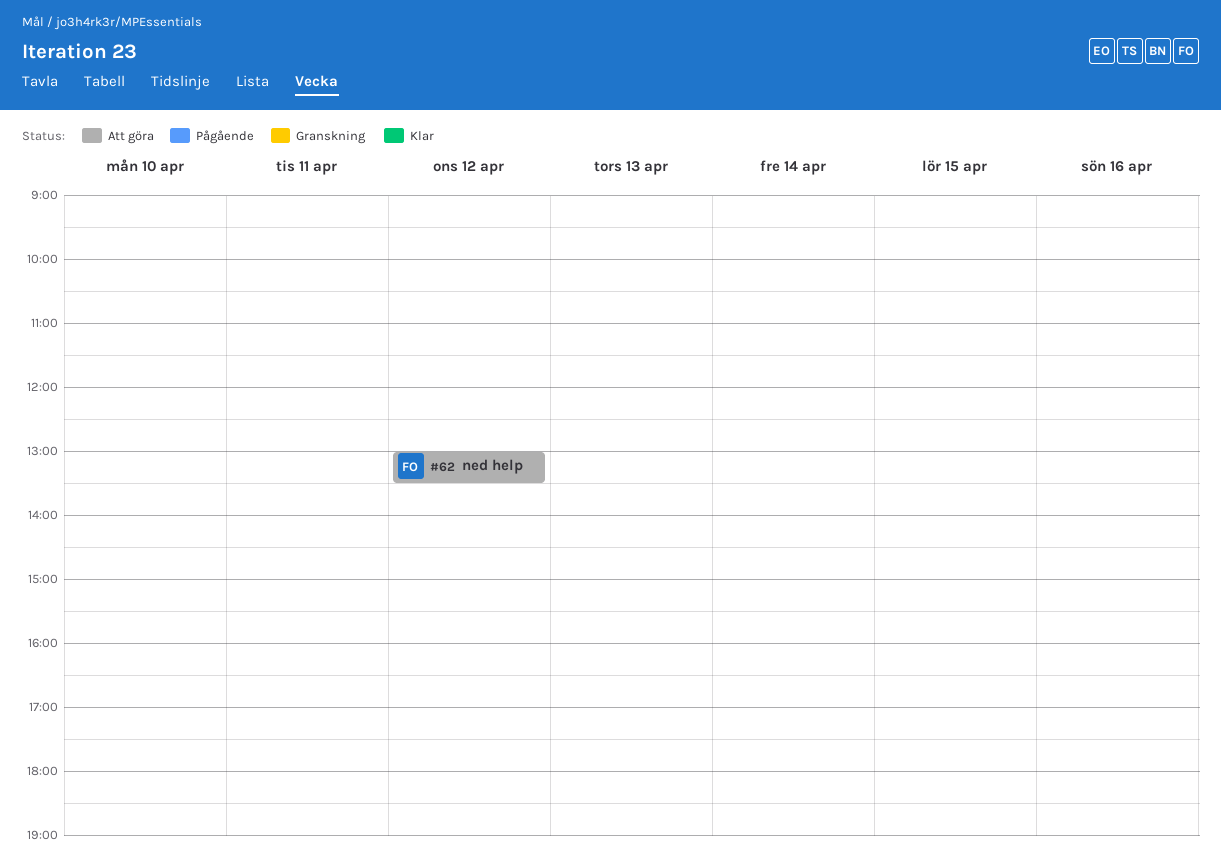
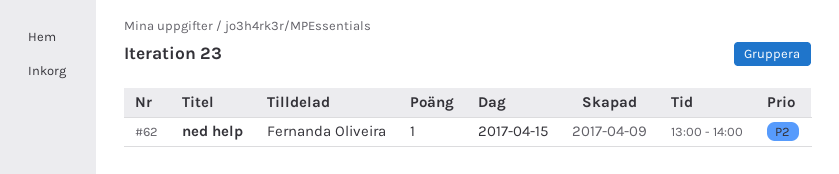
#62, day: Apr 12 -> Apr 15
#62, ends: 13:30 -> 14:00

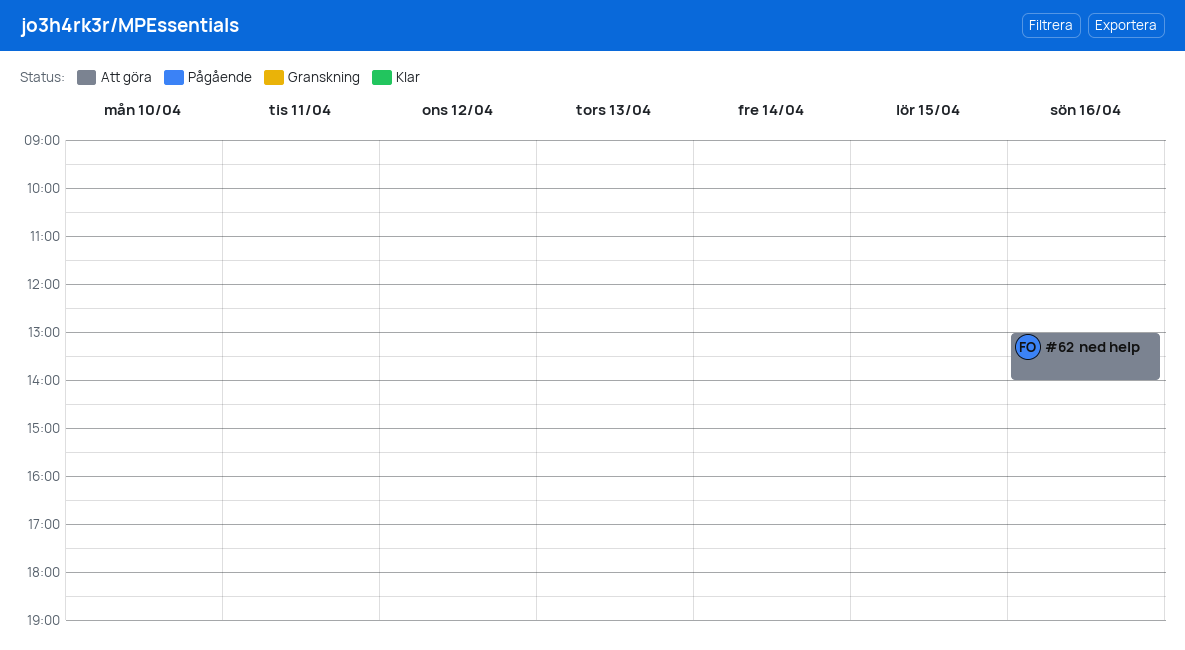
#62, day: Apr 15 -> Apr 16

